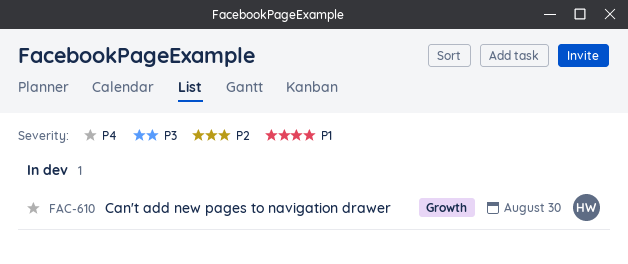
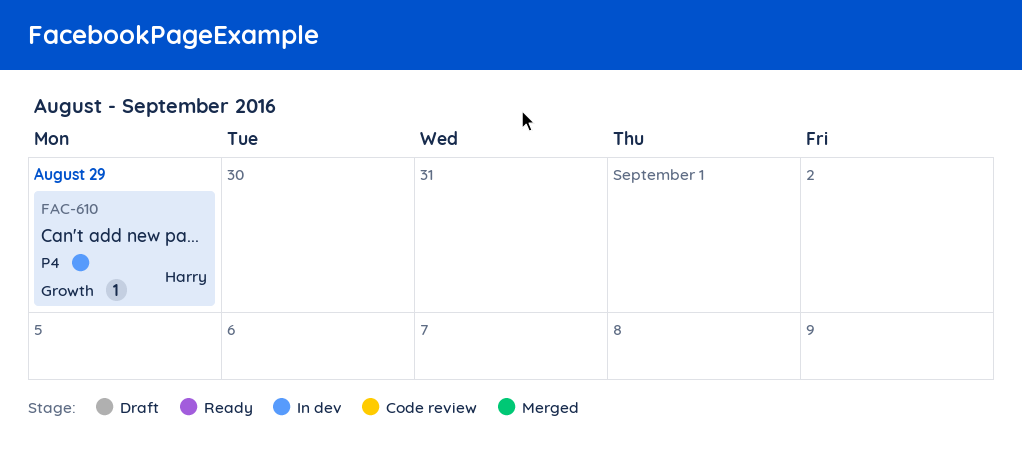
FAC-610, due: Aug 30 -> Aug 29

